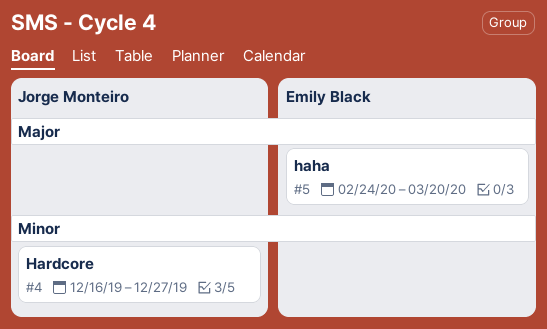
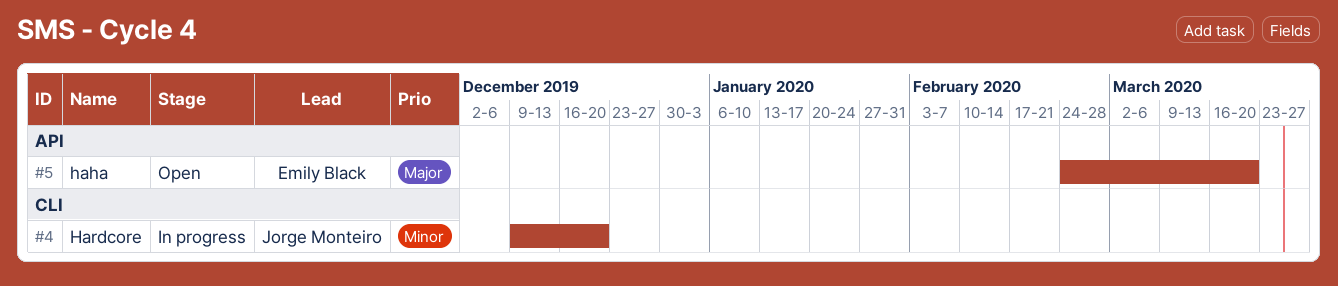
#4, start: Dec 16 -> Dec 9
#4, due: Dec 27 -> Dec 20

